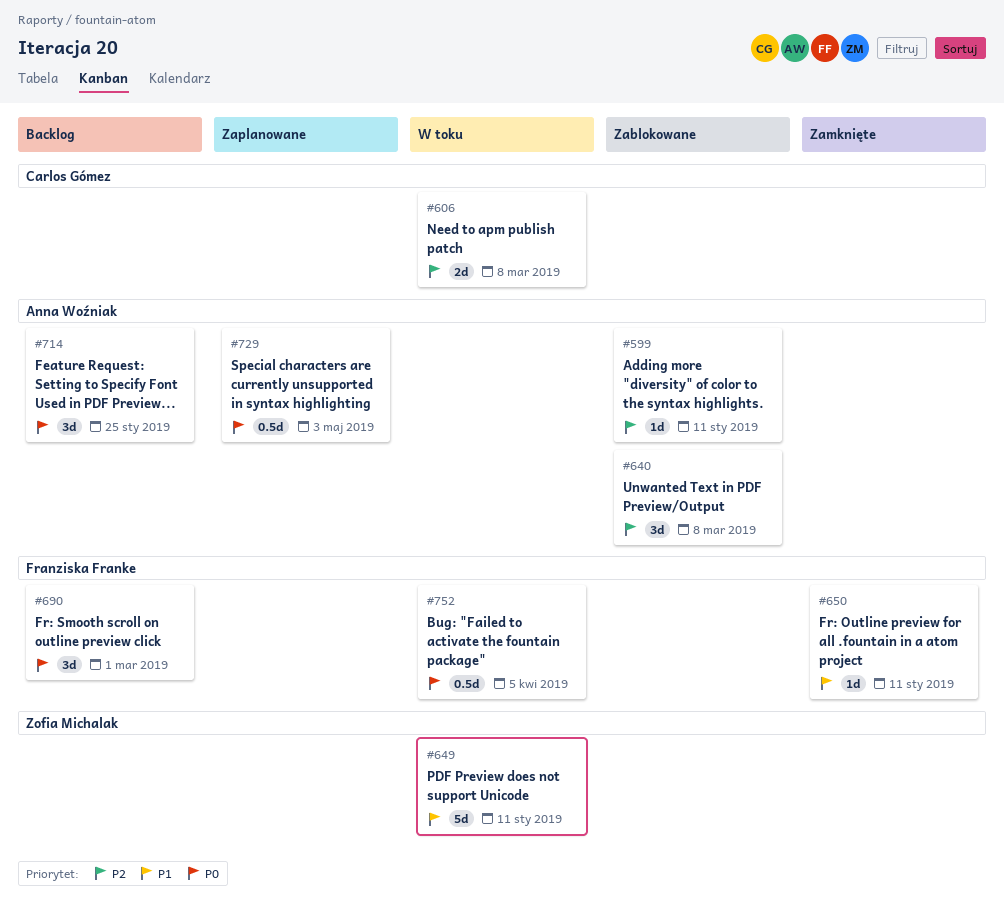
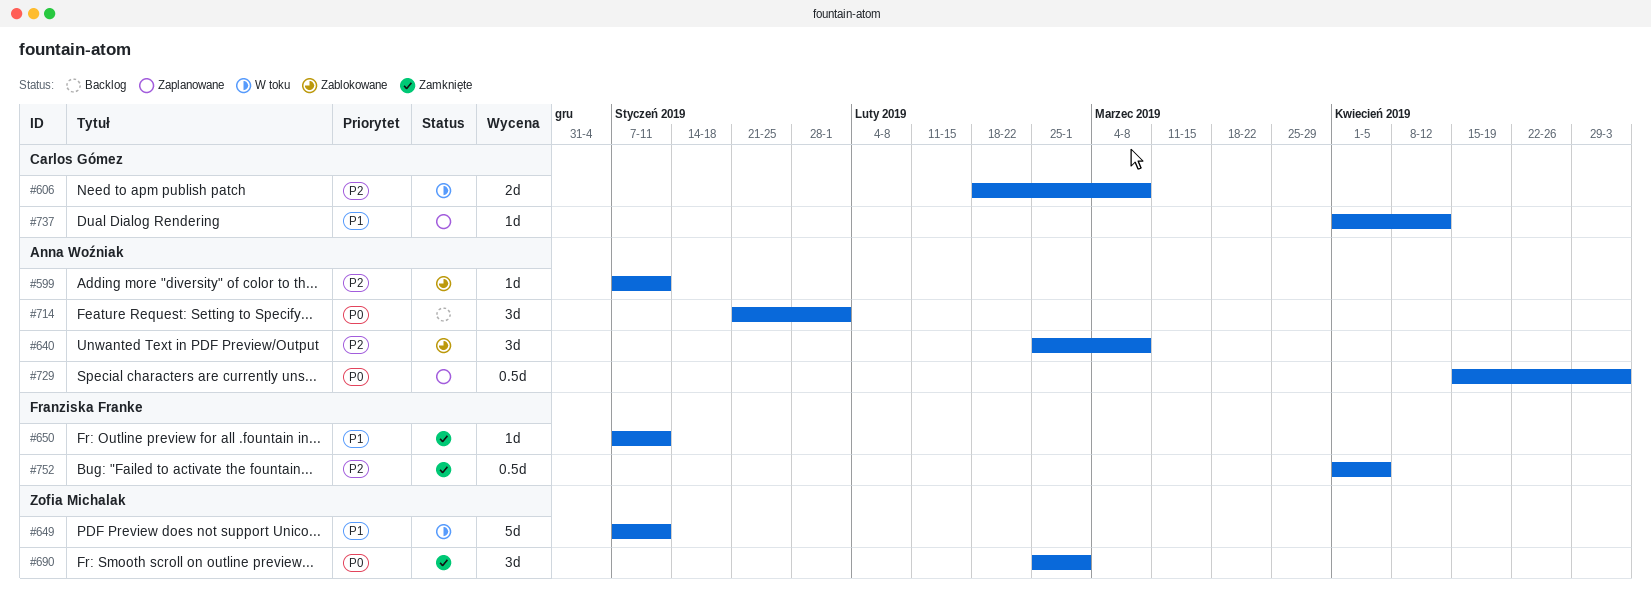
#690, status: Backlog -> Zamknięte
#690, owner: Franziska Franke -> Zofia Michalak
#714, due: Jan 25 -> Feb 1
#737: none -> present
#752, status: W toku -> Zamknięte
#752, priority: P0 -> P2

